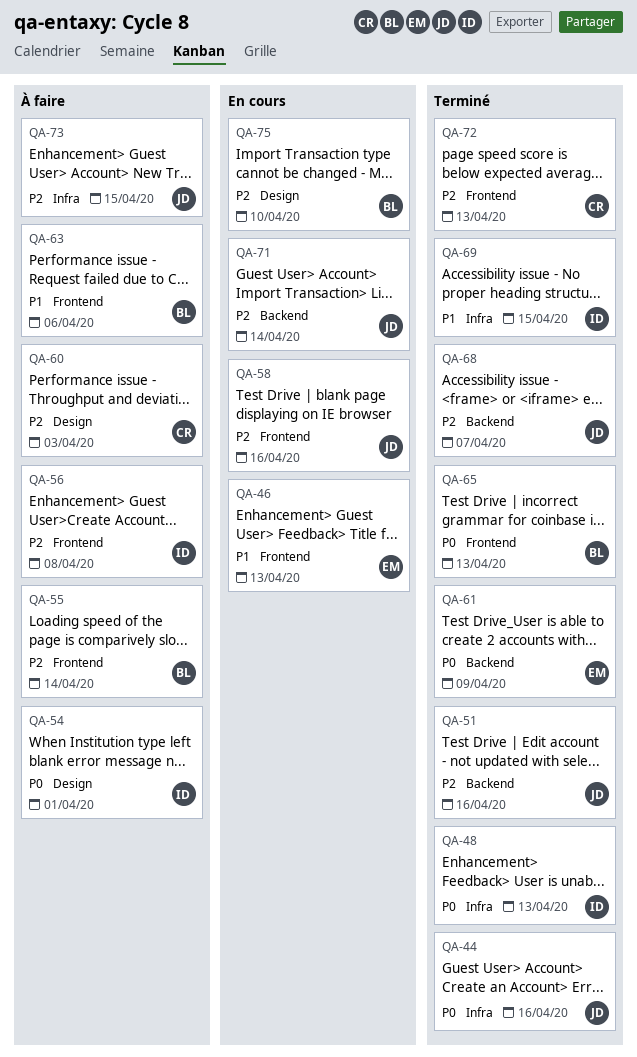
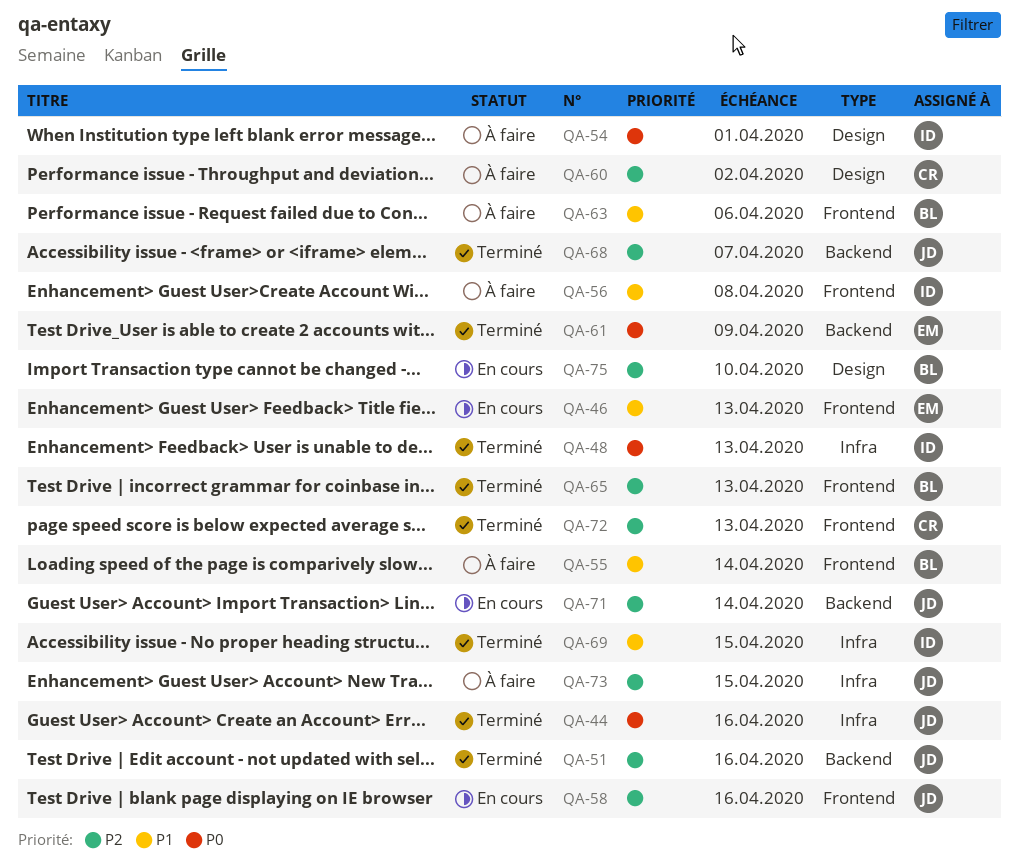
QA-55, priority: P2 -> P1
QA-56, priority: P2 -> P1
QA-60, due: Apr 3 -> Apr 2
QA-65, priority: P0 -> P2

